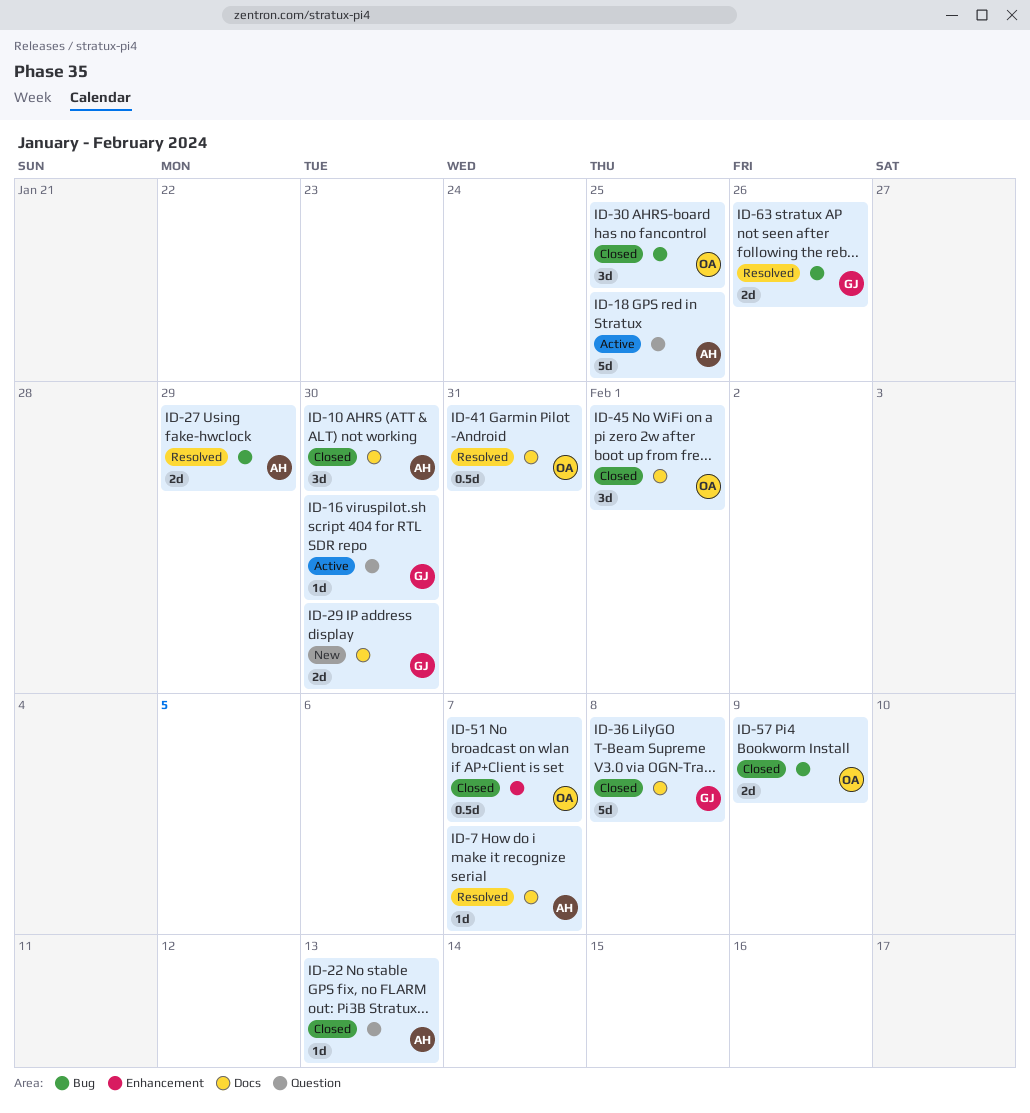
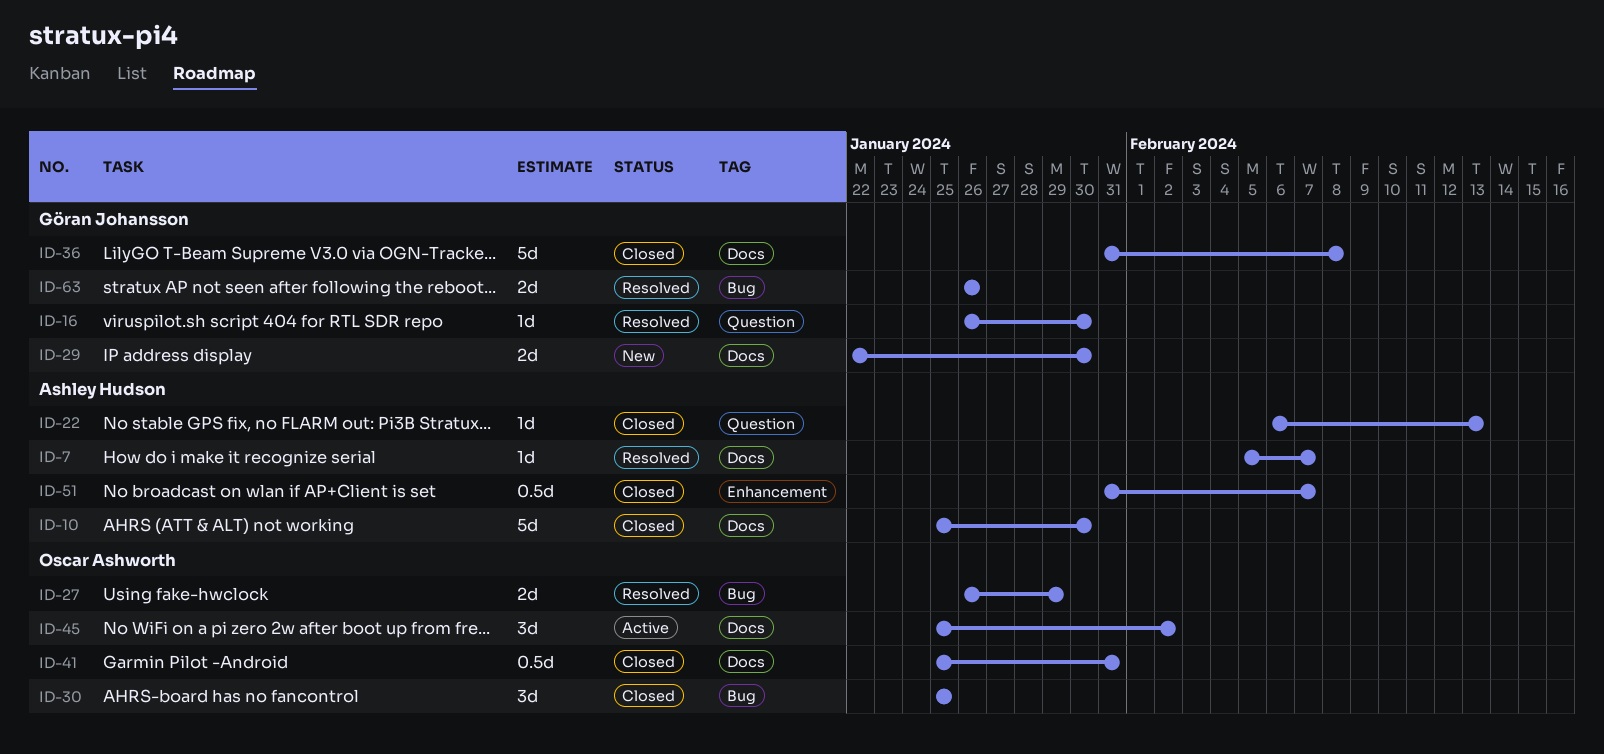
ID-10, estimate: 3d -> 5d
ID-16, status: Active -> Resolved
ID-18: present -> none
ID-27, owner: Ashley Hudson -> Oscar Ashworth
ID-41, status: Resolved -> Closed
ID-45, status: Closed -> Active
ID-45, due: Feb 1 -> Feb 2
ID-51, owner: Oscar Ashworth -> Ashley Hudson
ID-57: present -> none

